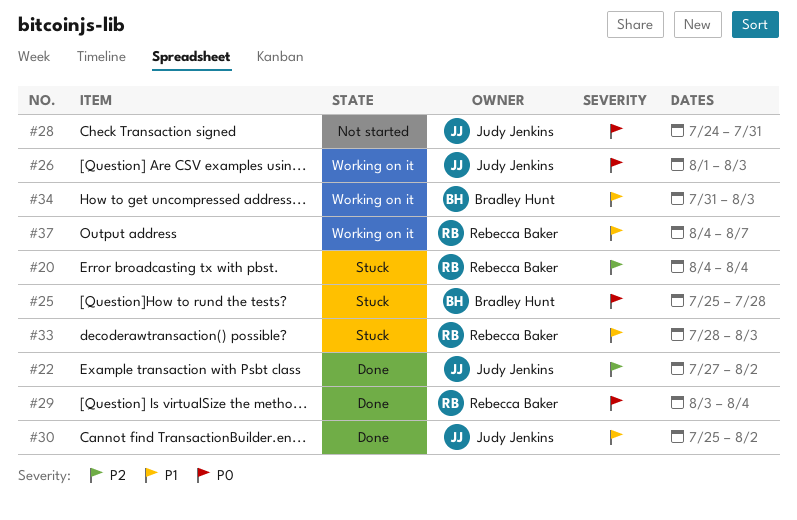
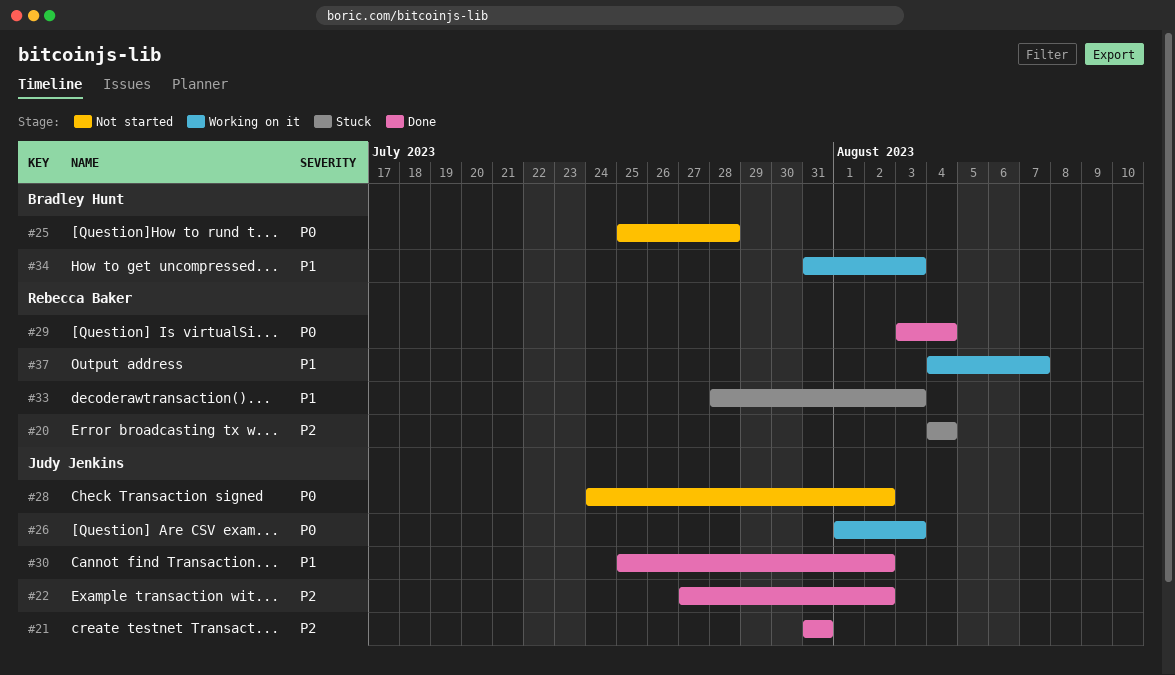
#21: none -> present
#25, status: Stuck -> Not started
#28, due: Jul 31 -> Aug 2

